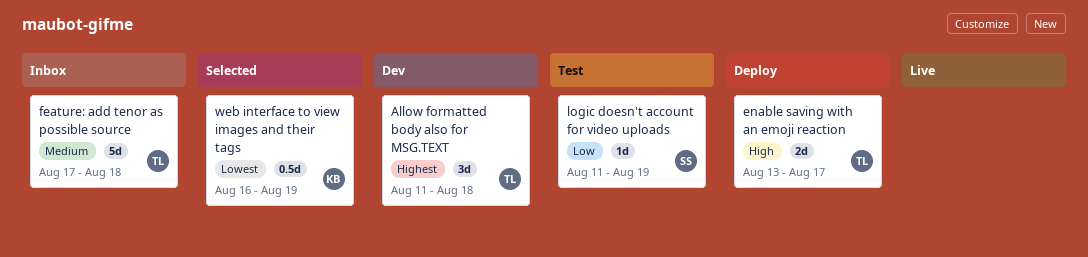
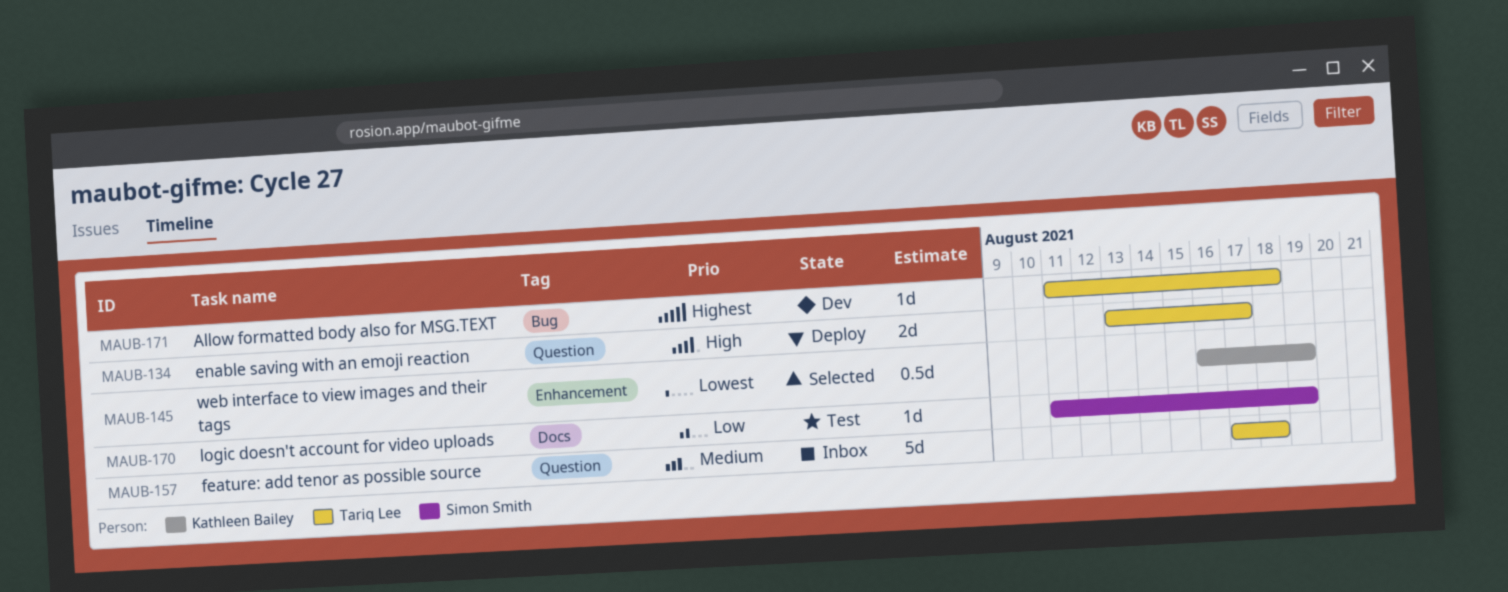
Allow formatted body also for MSG.TEXT, estimate: 3d -> 1d

